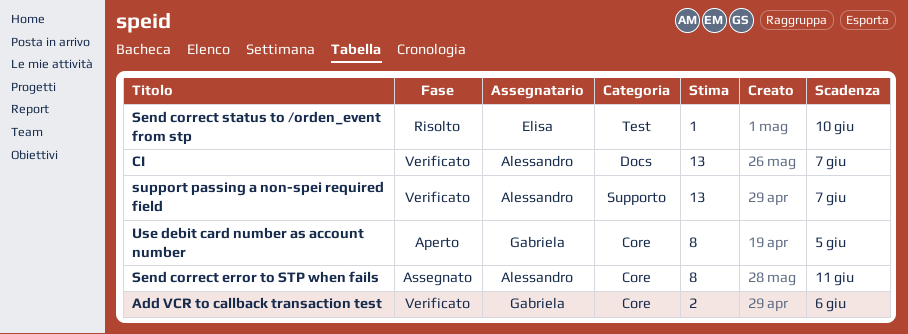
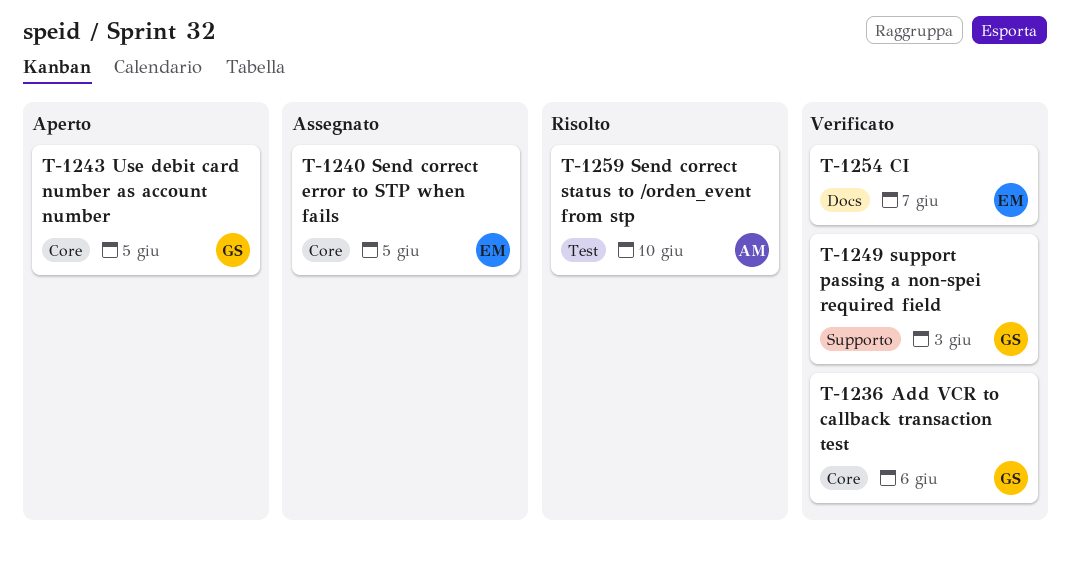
CI, owner: Alessandro -> Elisa
Send correct error to STP when fails, owner: Alessandro -> Elisa
Send correct error to STP when fails, due: Jun 11 -> Jun 5
Send correct status to /orden_event from stp, owner: Elisa -> Alessandro
support passing a non-spei required field, owner: Alessandro -> Gabriela
support passing a non-spei required field, due: Jun 7 -> Jun 3

